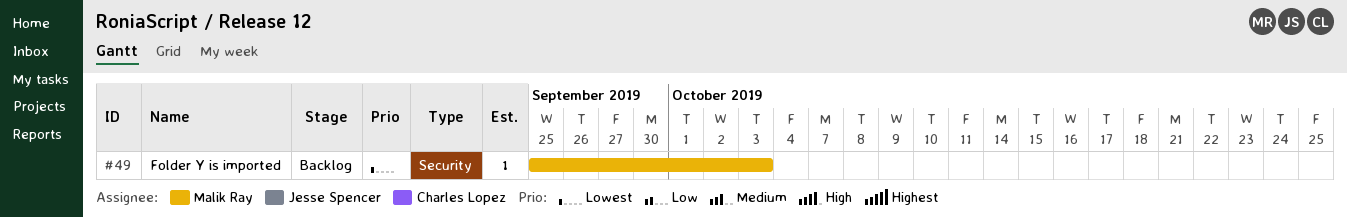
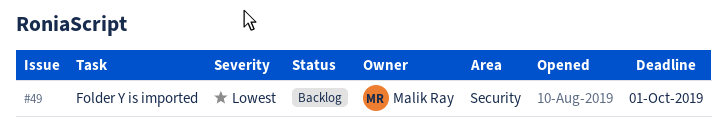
#49, due: Oct 3 -> Oct 1

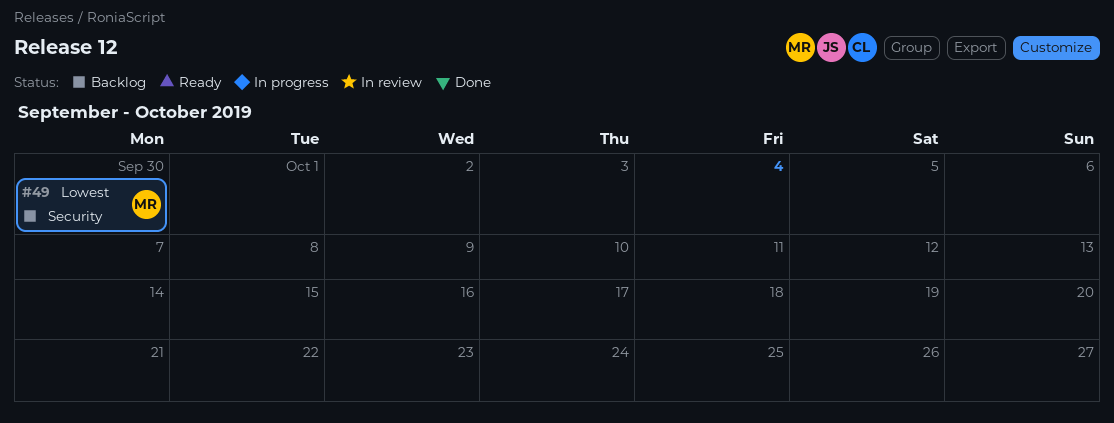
#49, due: Oct 1 -> Sep 30

